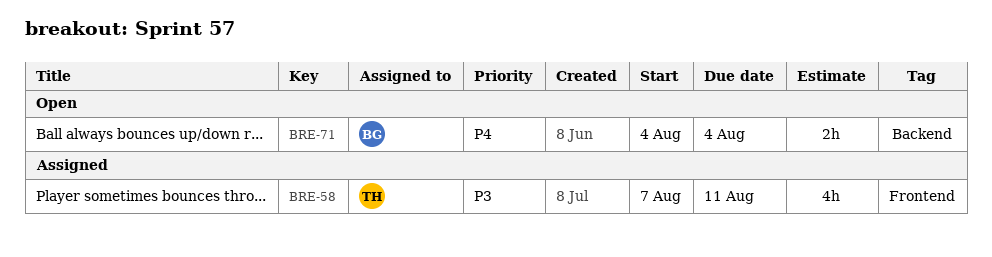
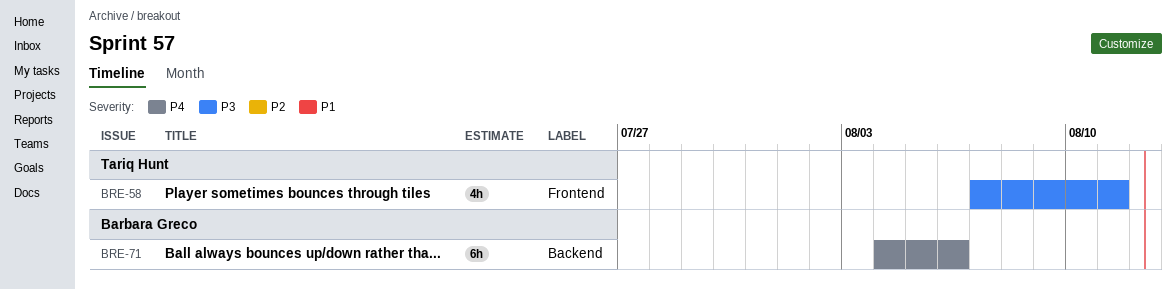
BRE-71, estimate: 2h -> 6h
BRE-71, due: Aug 4 -> Aug 6

